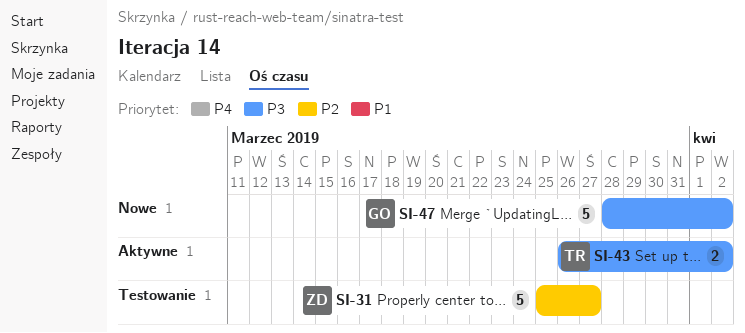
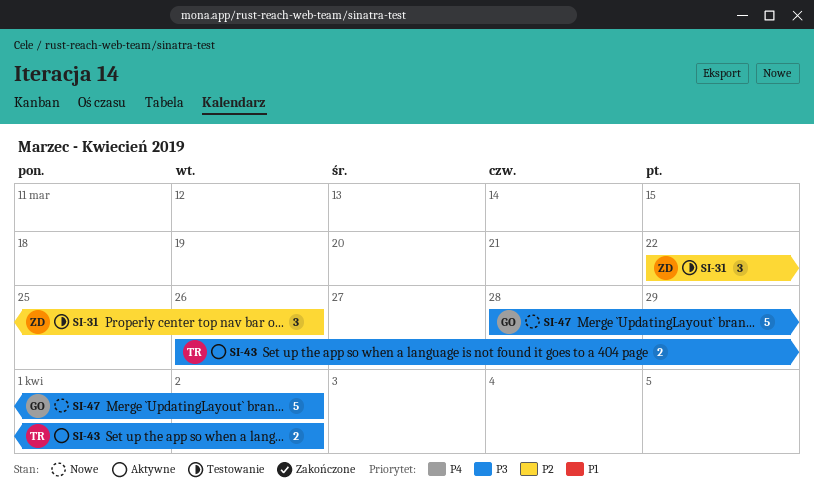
SI-31, estimate: 5 -> 3
SI-31, start: Mar 25 -> Mar 22
SI-31, due: Mar 27 -> Mar 26

